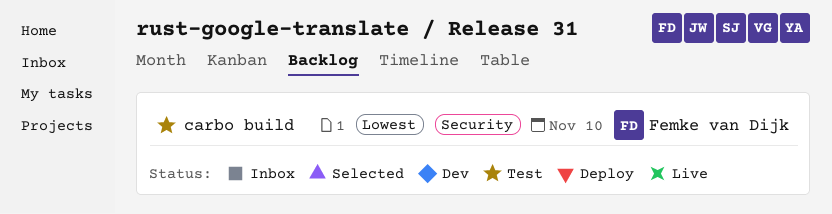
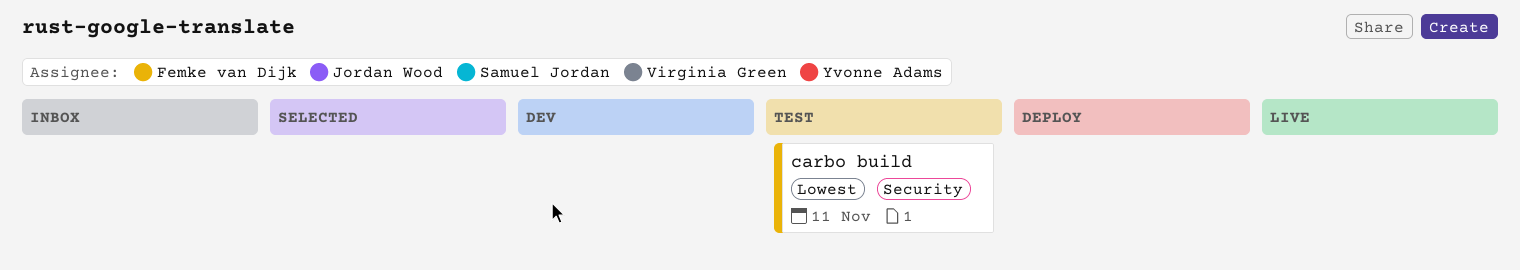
carbo build, due: Nov 10 -> Nov 11

